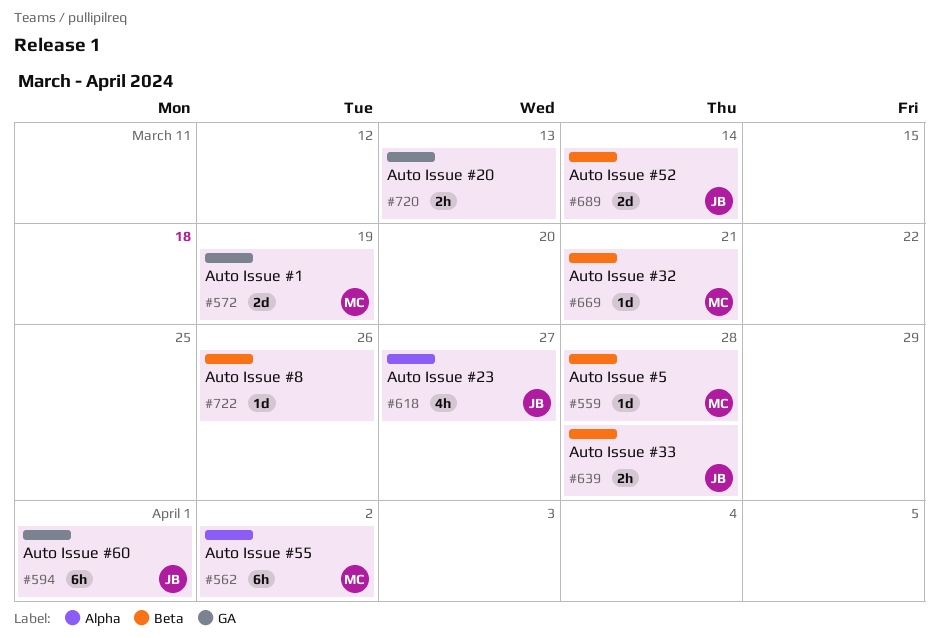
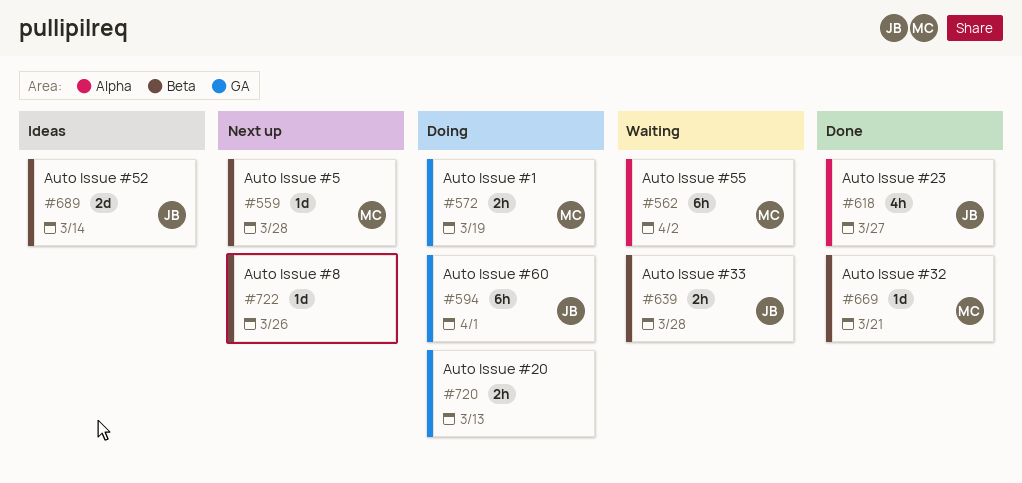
#572, estimate: 2d -> 2h

